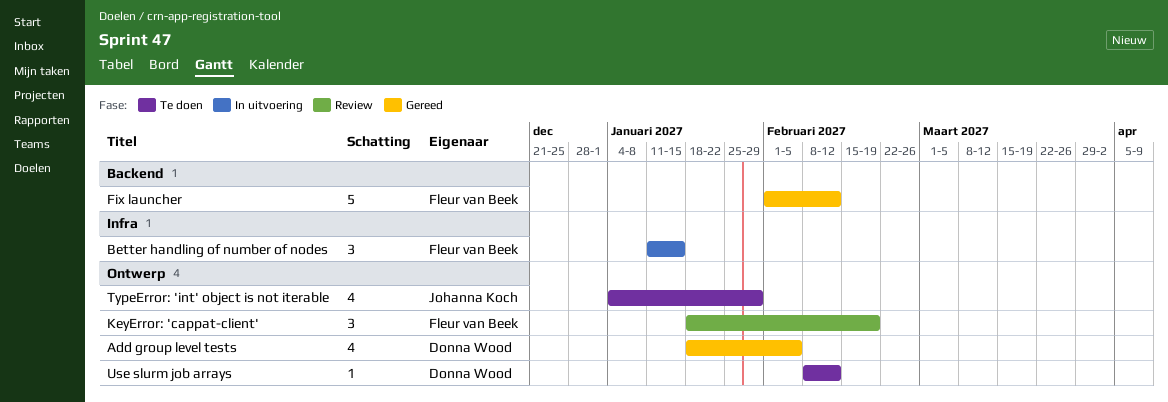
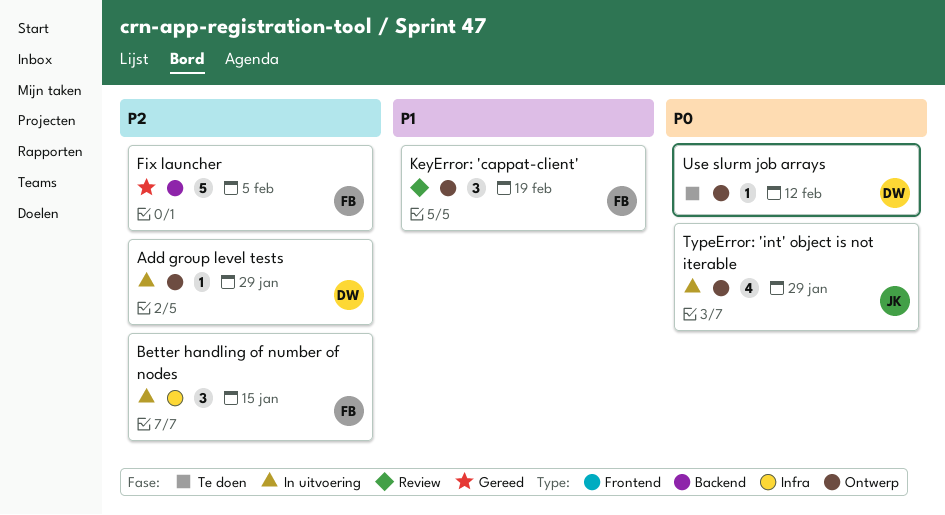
Add group level tests, status: Gereed -> In uitvoering
Add group level tests, estimate: 4 -> 1
Add group level tests, due: Feb 5 -> Jan 29
Fix launcher, due: Feb 12 -> Feb 5
TypeError: 'int' object is not iterable, status: Te doen -> In uitvoering

